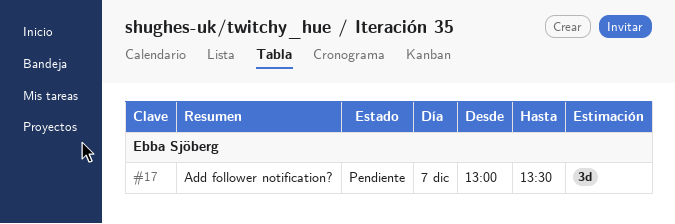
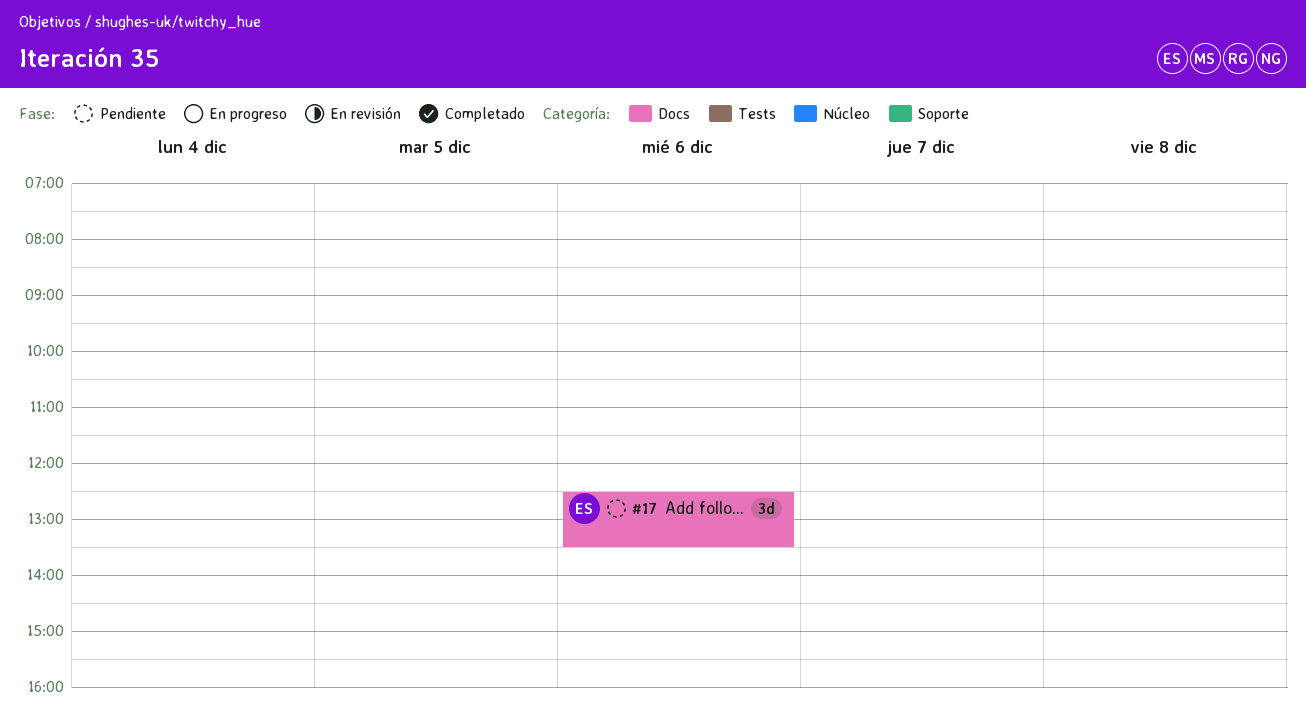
#17, day: Dec 7 -> Dec 6
#17, begins: 13:00 -> 12:30

